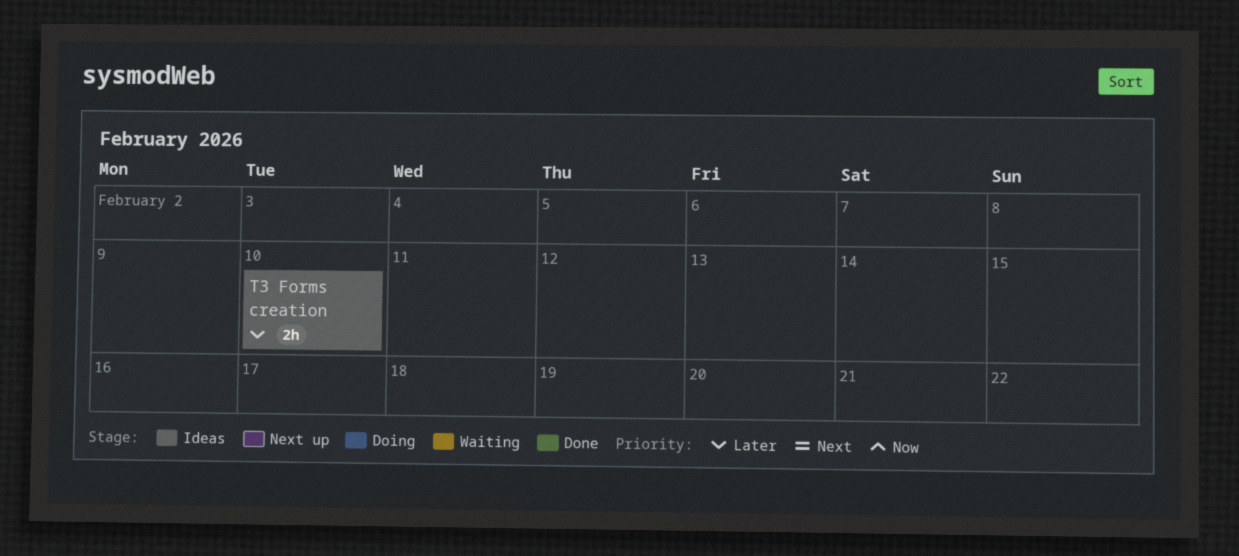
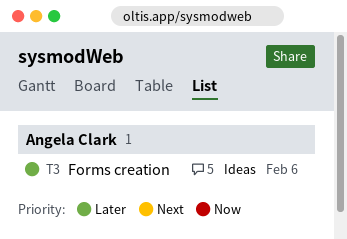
T3, due: Feb 10 -> Feb 6

